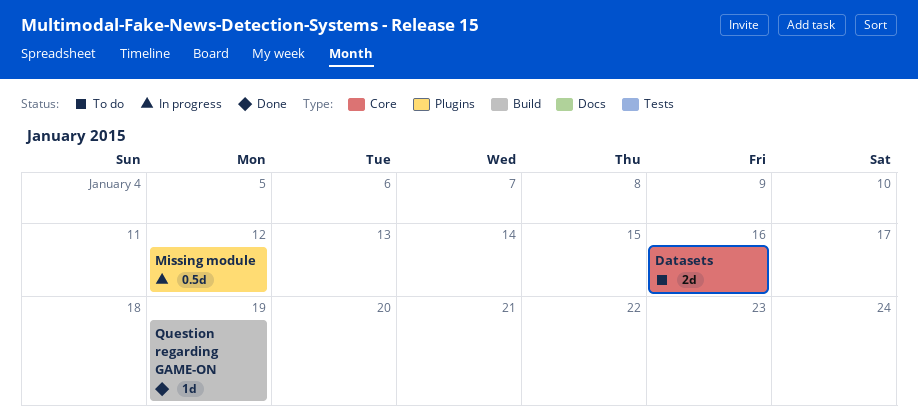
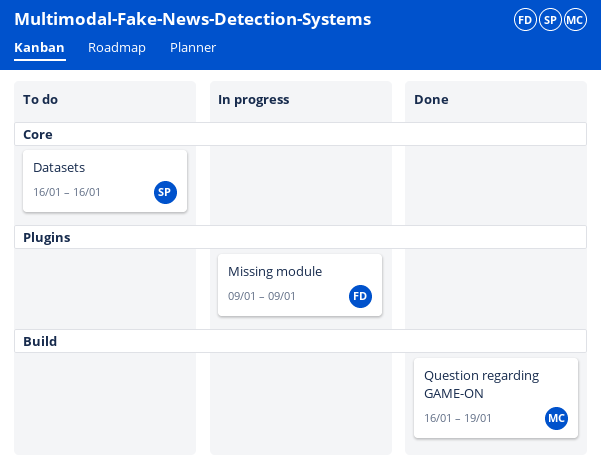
Missing module, due: Jan 12 -> Jan 9

